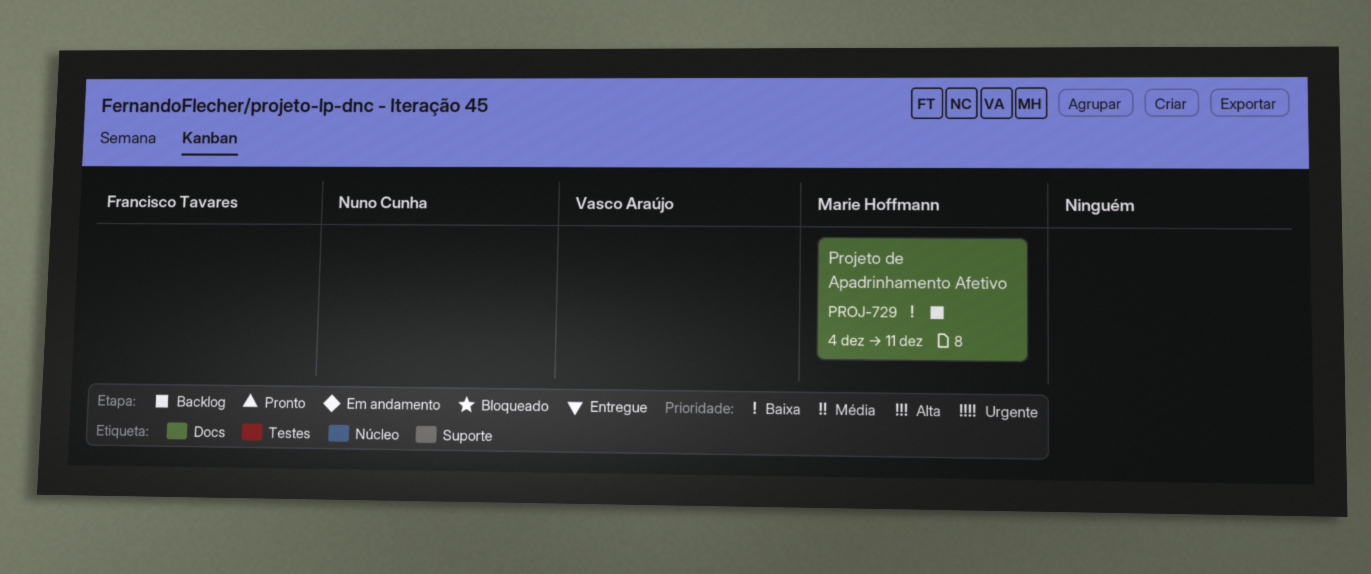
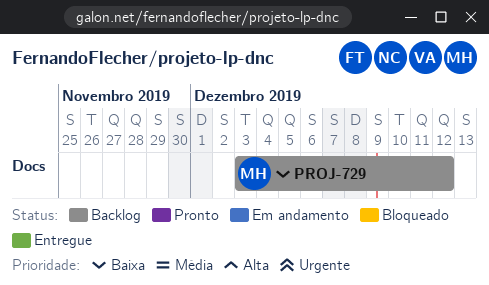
PROJ-729, start: Dec 4 -> Dec 3
PROJ-729, due: Dec 11 -> Dec 12

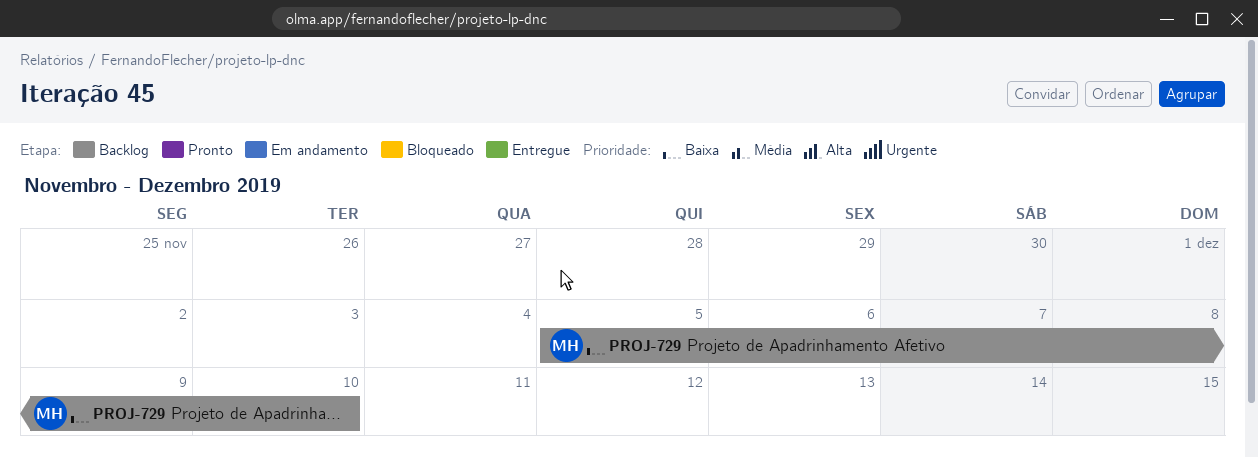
PROJ-729, start: Dec 3 -> Dec 5
PROJ-729, due: Dec 12 -> Dec 10

